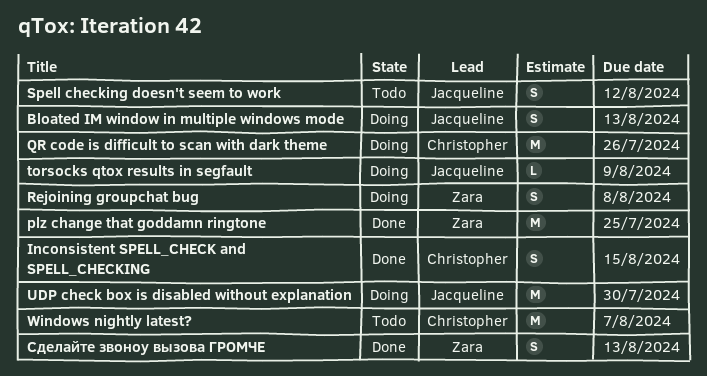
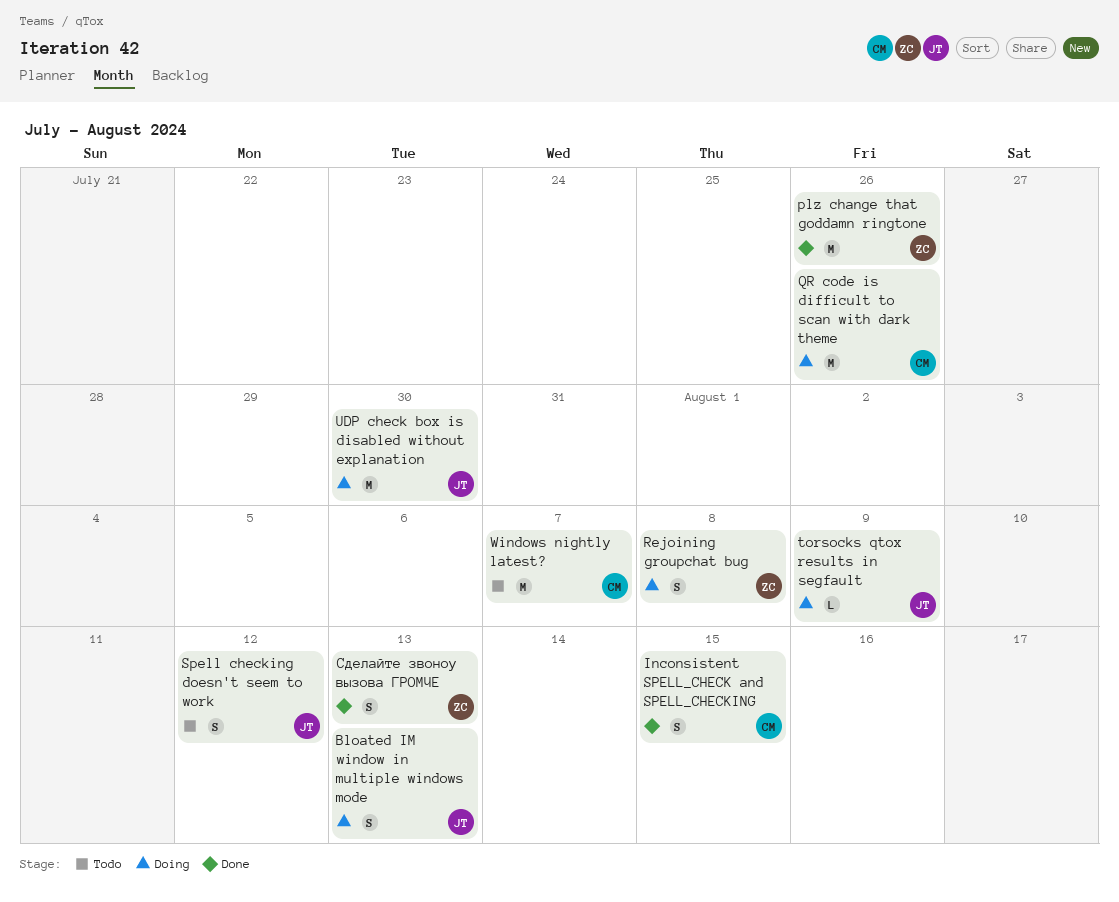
plz change that goddamn ringtone, due: Jul 25 -> Jul 26

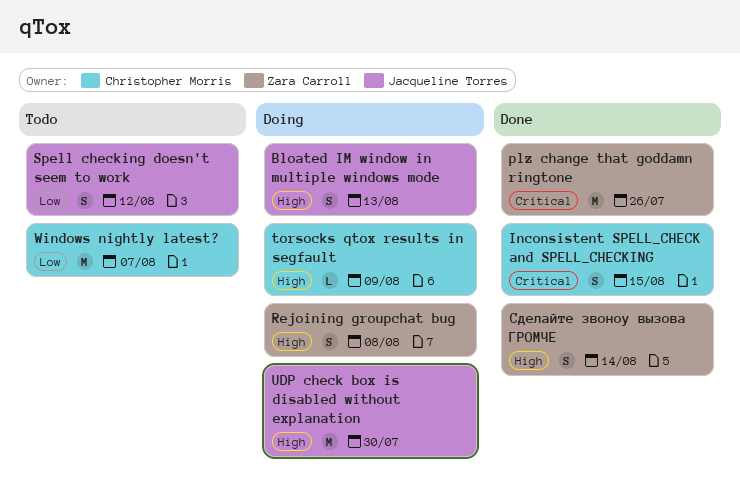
QR code is difficult to scan with dark theme: present -> none
torsocks qtox results in segfault, owner: Jacqueline Torres -> Christopher Morris
Сделайте звоноу вызова ГРОМЧЕ, due: Aug 13 -> Aug 14

